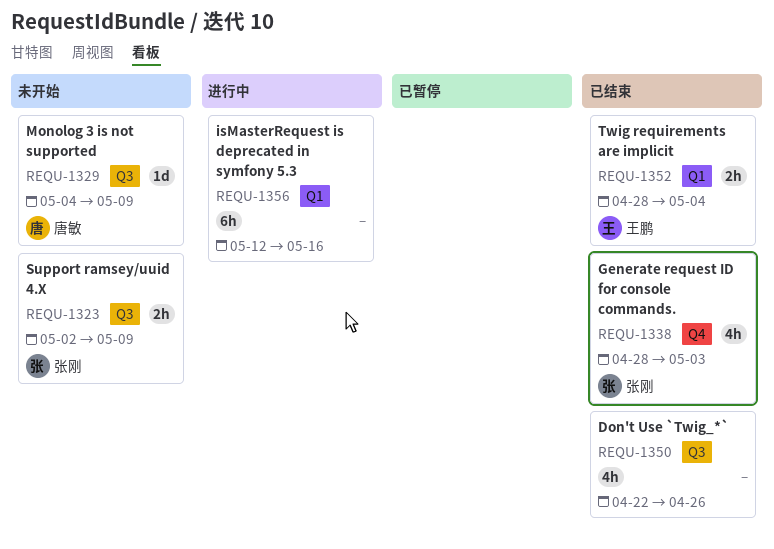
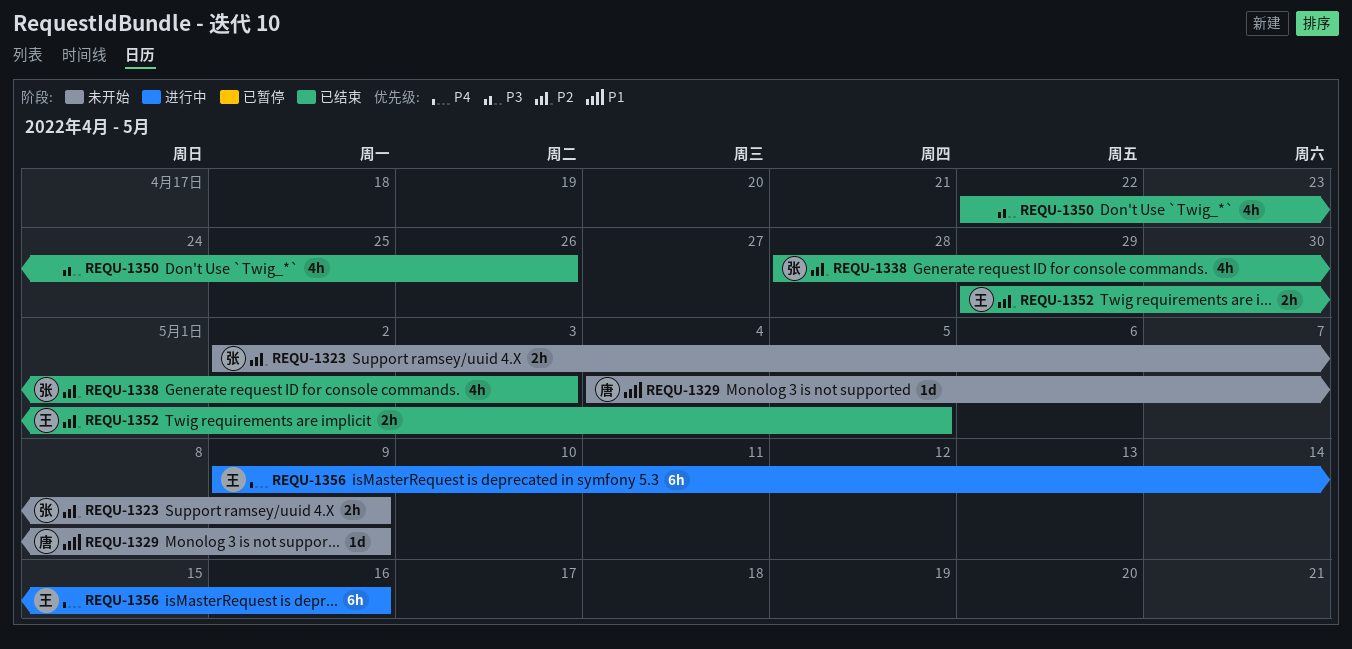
REQU-1352, start: Apr 28 -> Apr 29
REQU-1352, due: May 4 -> May 5
REQU-1356, owner: none -> 王鹏
REQU-1356, start: May 12 -> May 9

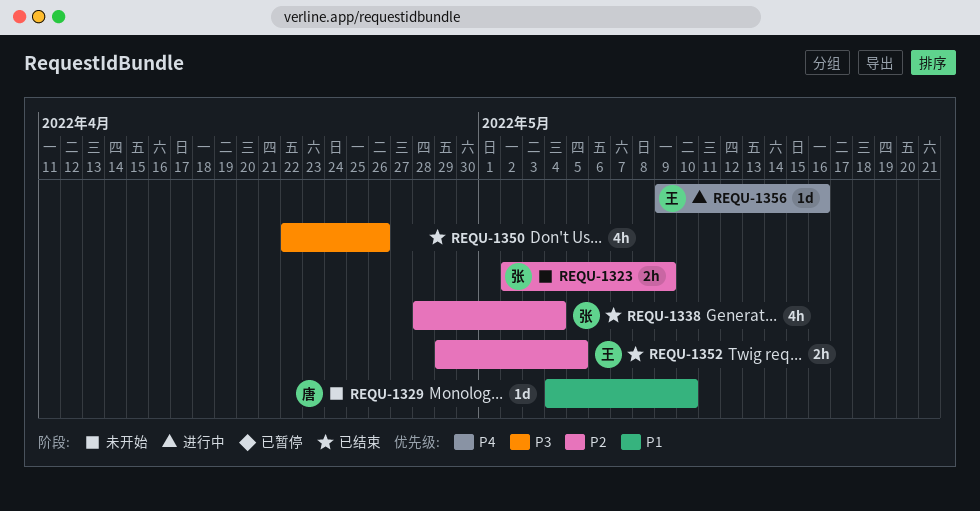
REQU-1329, due: May 9 -> May 10
REQU-1338, due: May 3 -> May 4
REQU-1356, estimate: 6h -> 1d

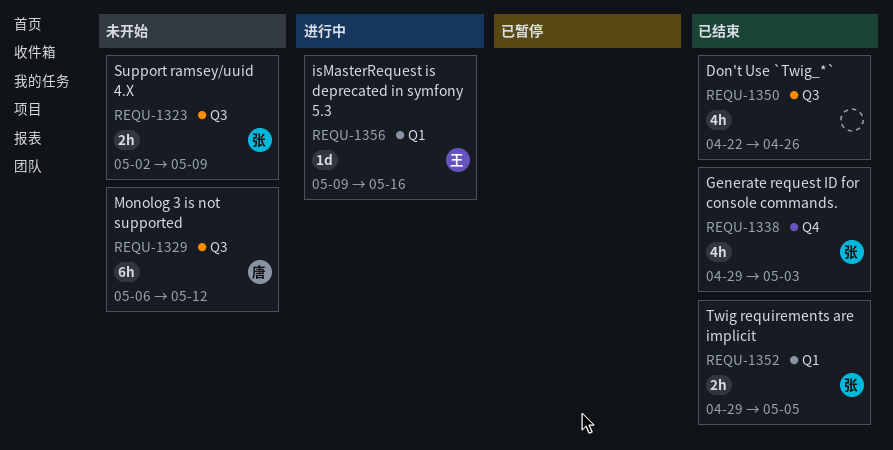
REQU-1329, estimate: 1d -> 6h
REQU-1329, start: May 4 -> May 6
REQU-1329, due: May 10 -> May 12
REQU-1338, start: Apr 28 -> Apr 29
REQU-1338, due: May 4 -> May 3
REQU-1352, owner: 王 -> 张

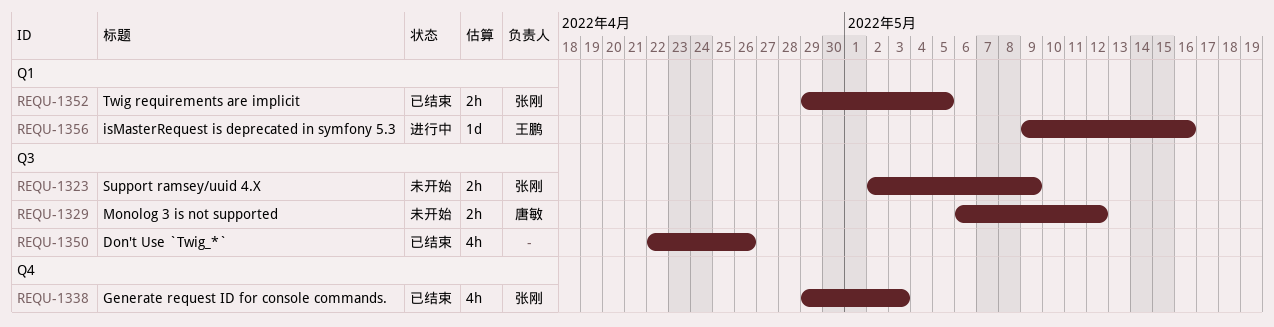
REQU-1329, estimate: 6h -> 2h

